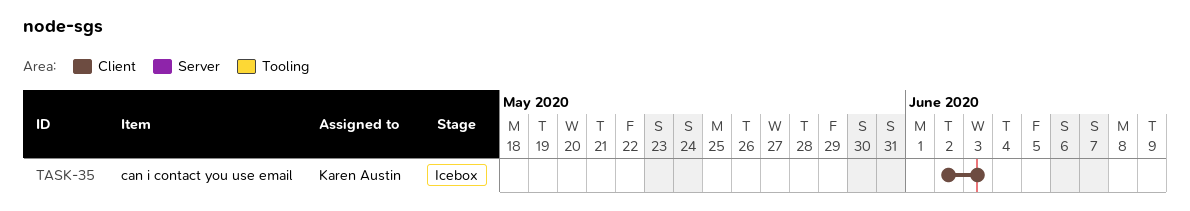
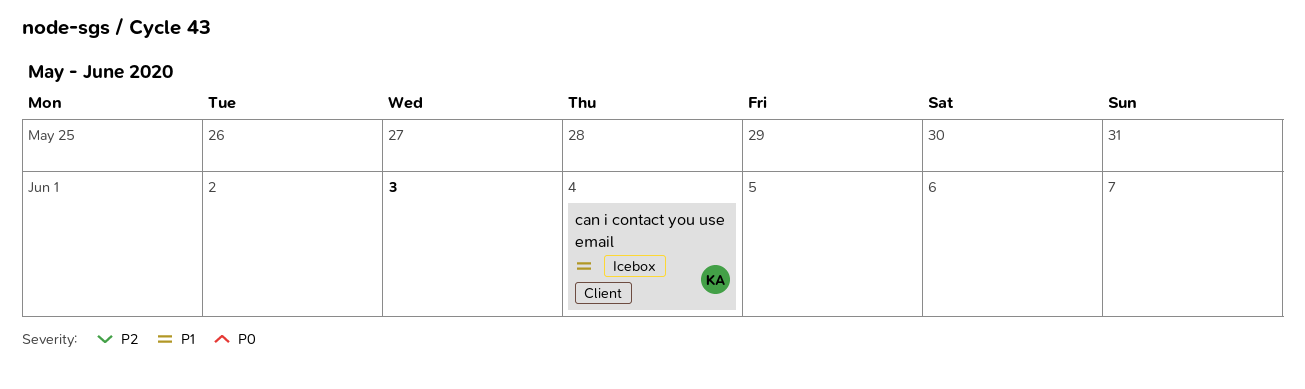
can i contact you use email, due: Jun 3 -> Jun 4

